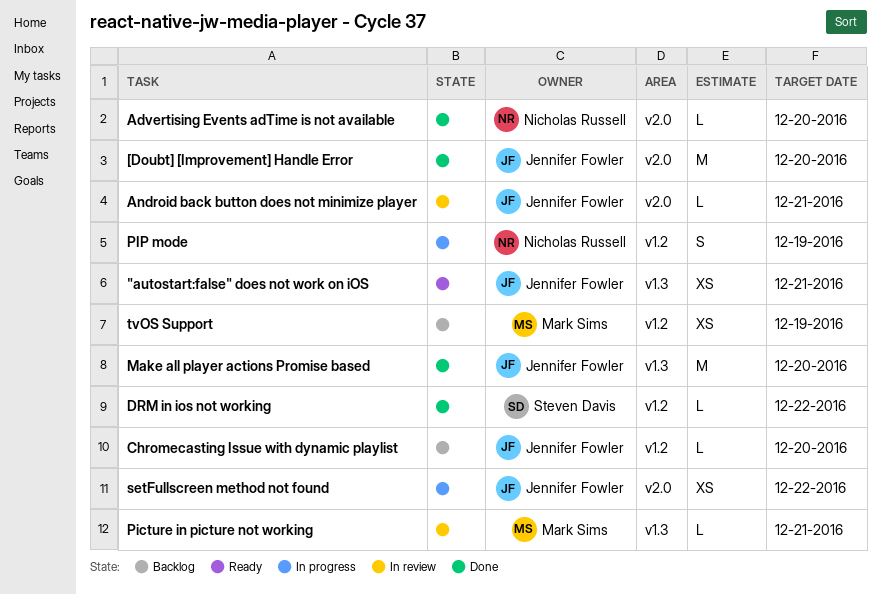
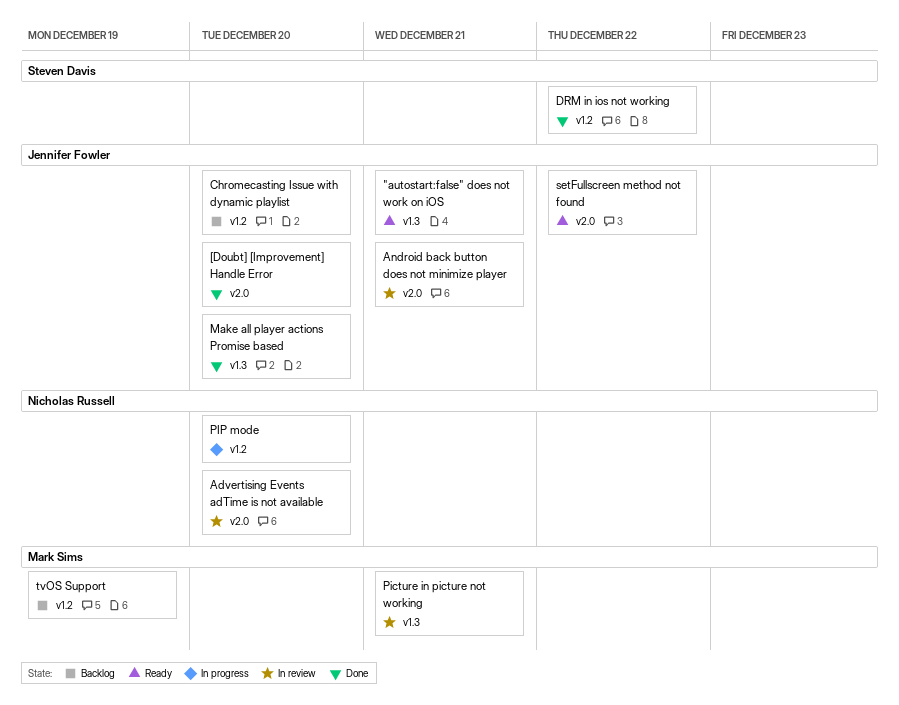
Advertising Events adTime is not available, status: Done -> In review
PIP mode, due: Dec 19 -> Dec 20
setFullscreen method not found, status: In progress -> Ready

